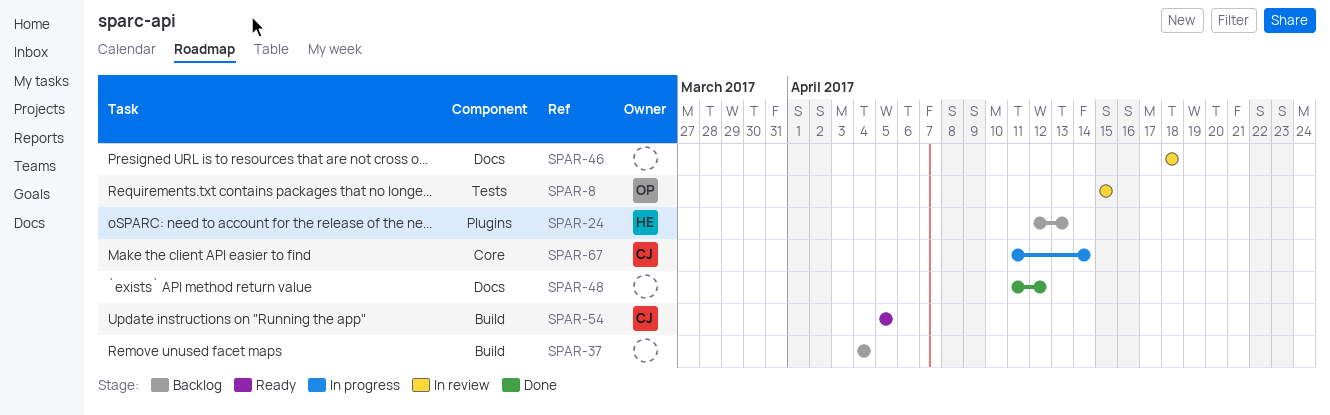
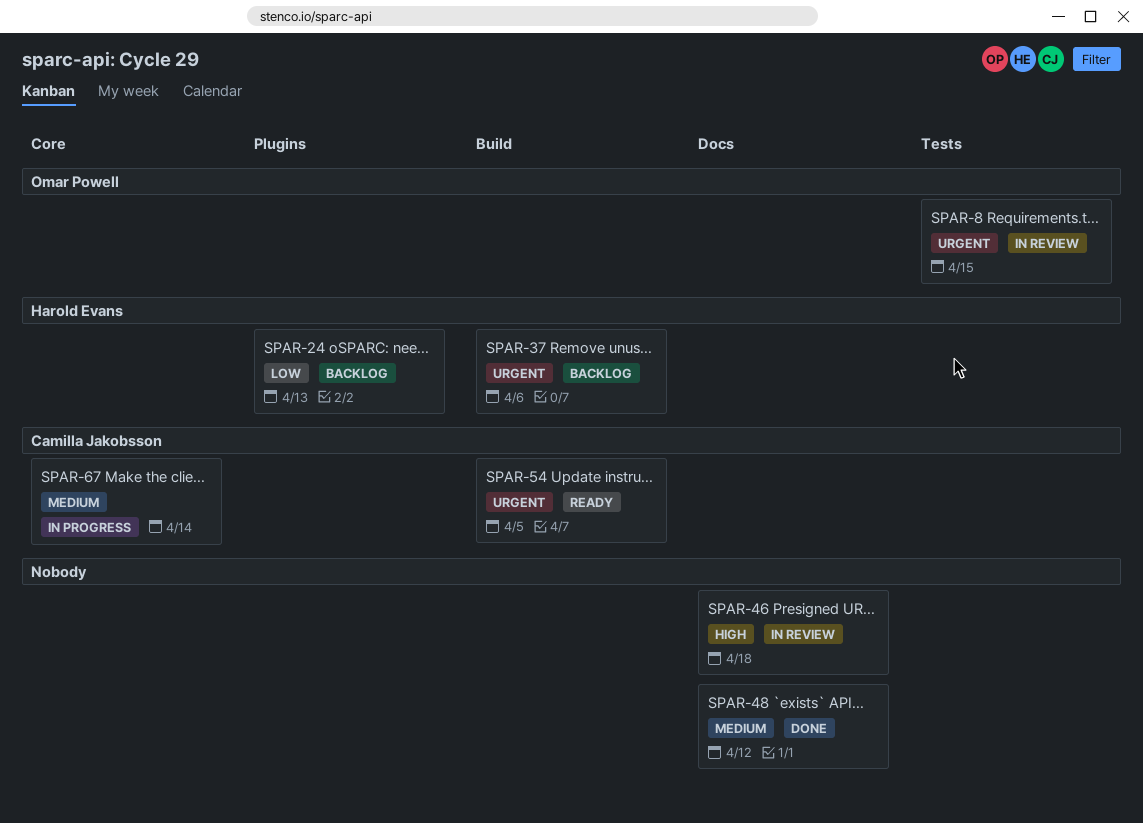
SPAR-37, owner: none -> Harold Evans
SPAR-37, due: Apr 4 -> Apr 6

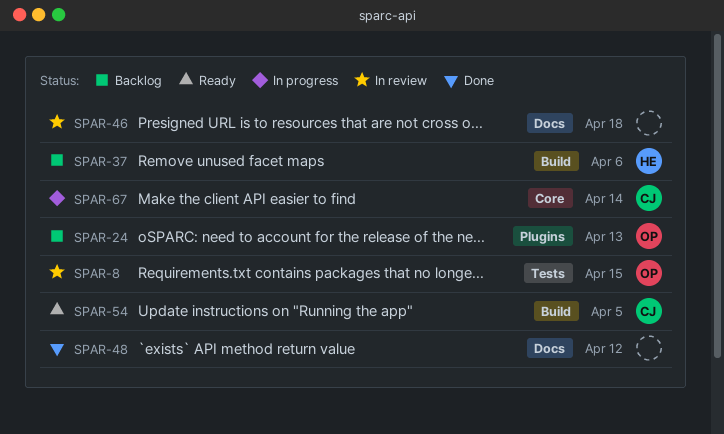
SPAR-24, owner: Harold Evans -> Omar Powell

